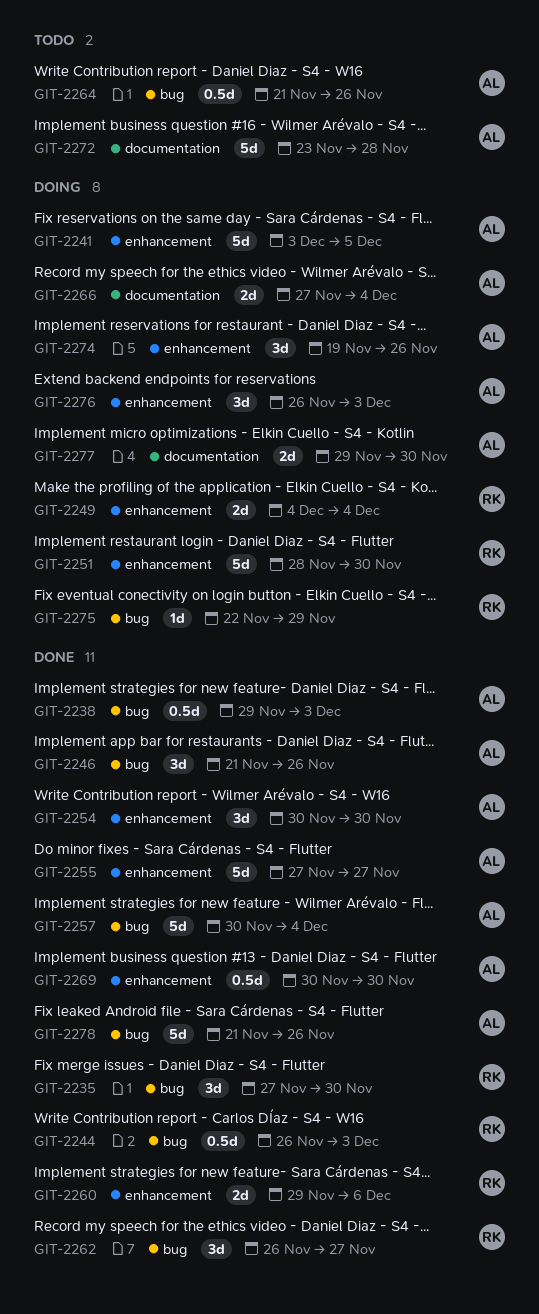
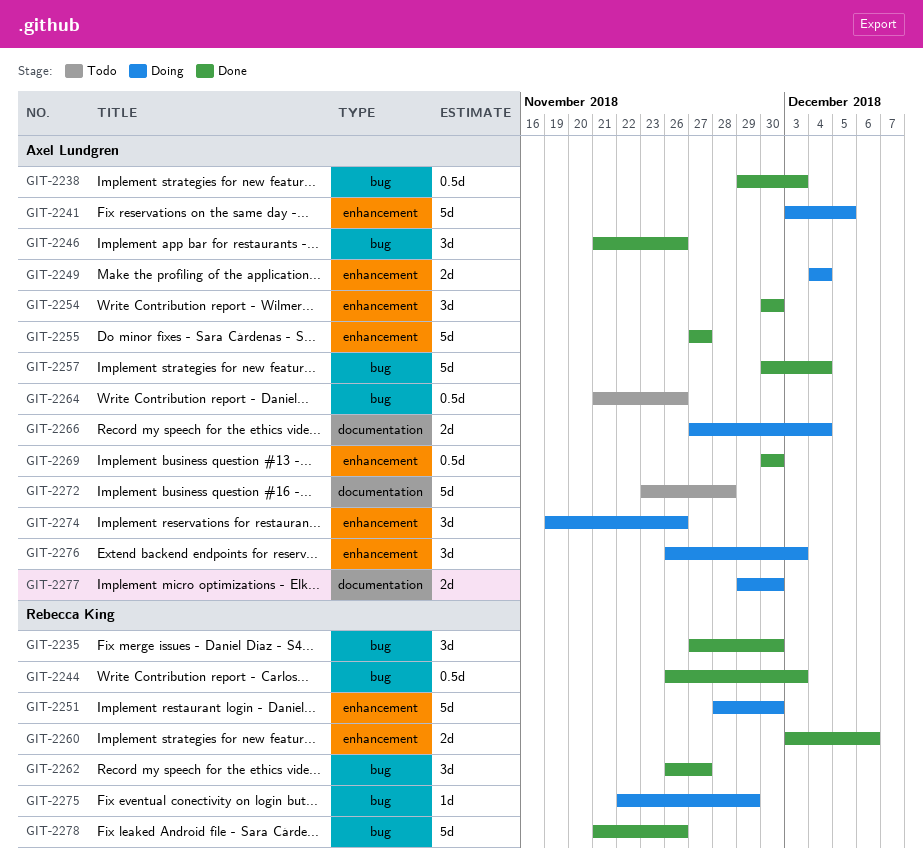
GIT-2249, owner: Rebecca King -> Axel Lundgren
GIT-2260, start: Nov 29 -> Dec 3
GIT-2278, owner: Axel Lundgren -> Rebecca King

